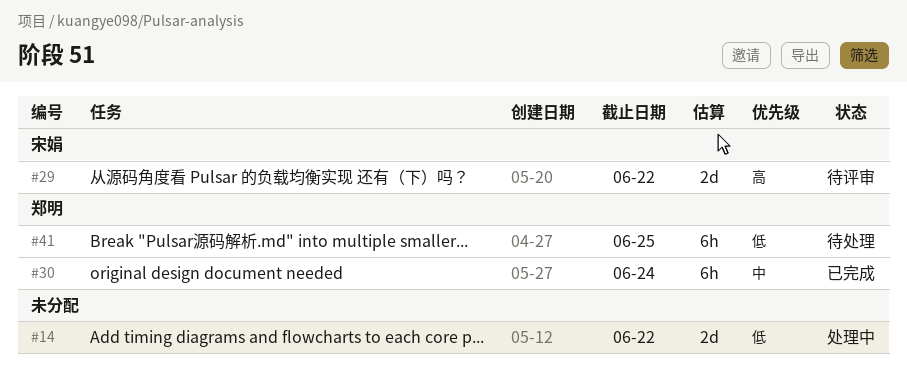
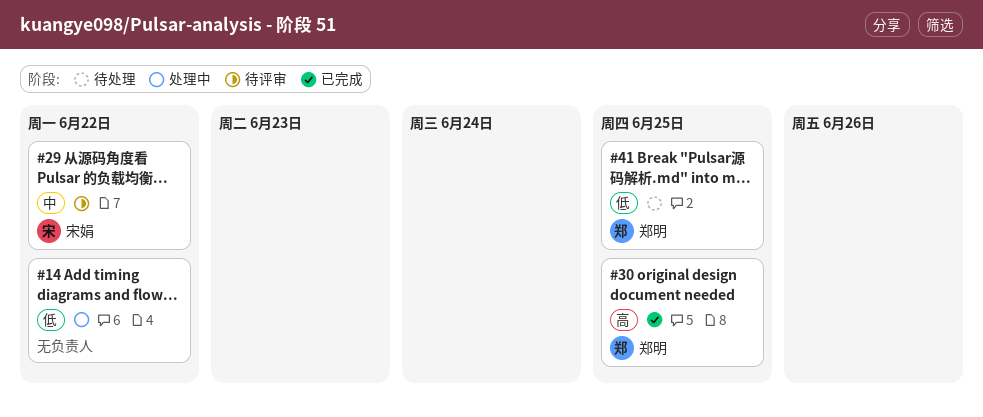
#29, priority: 高 -> 中
#30, priority: 中 -> 高
#30, due: Jun 24 -> Jun 25

